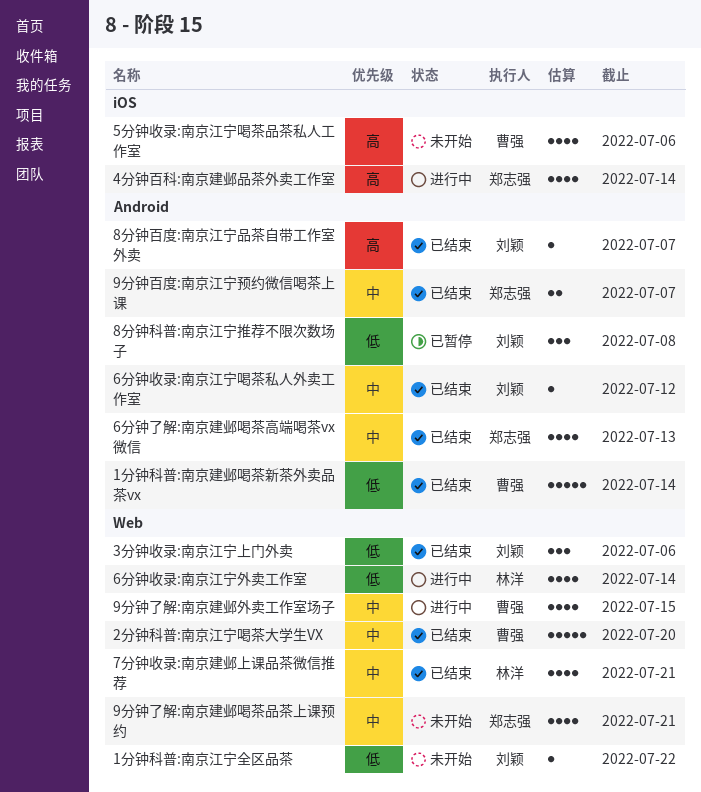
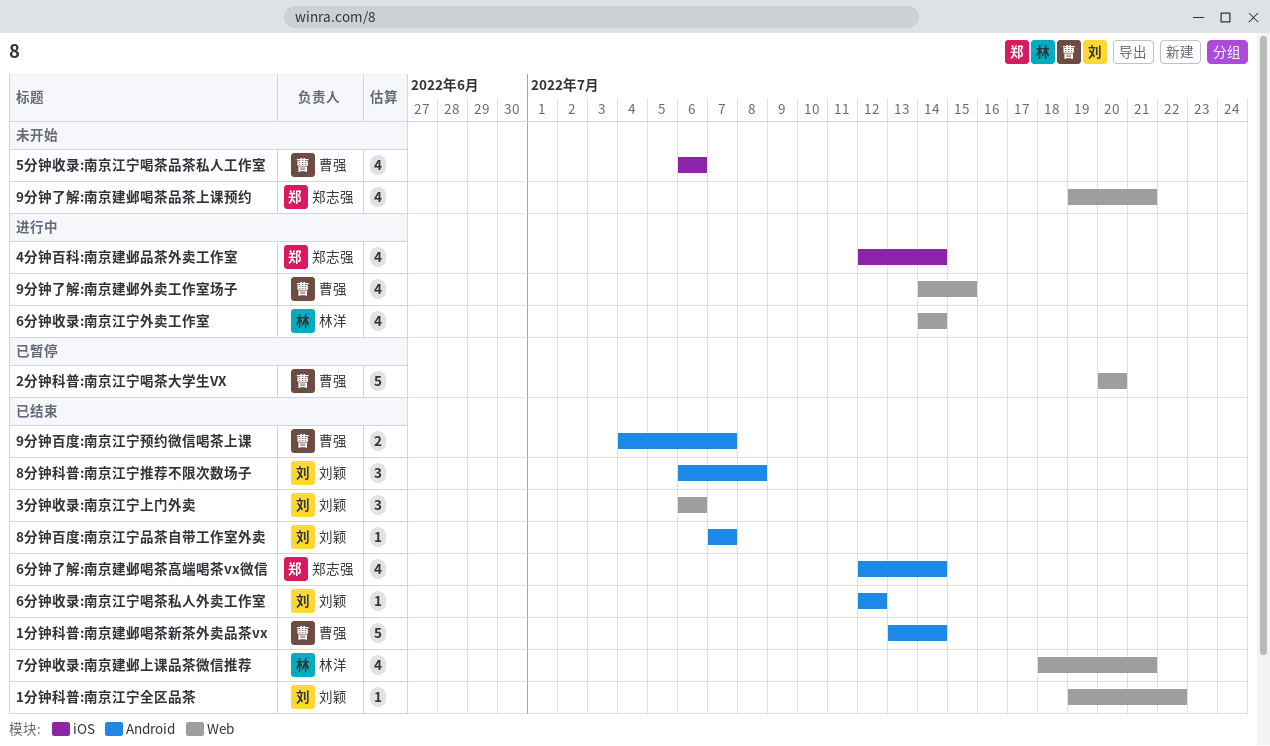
1分钟科普:南京江宁全区品茶, status: 未开始 -> 已结束
2分钟科普:南京江宁喝茶大学生VX, status: 已结束 -> 已暂停
6分钟了解:南京建邺喝茶高端喝茶vx微信, due: Jul 13 -> Jul 14
8分钟科普:南京江宁推荐不限次数场子, status: 已暂停 -> 已结束
9分钟百度:南京江宁预约微信喝茶上课, owner: 郑志强 -> 曹强

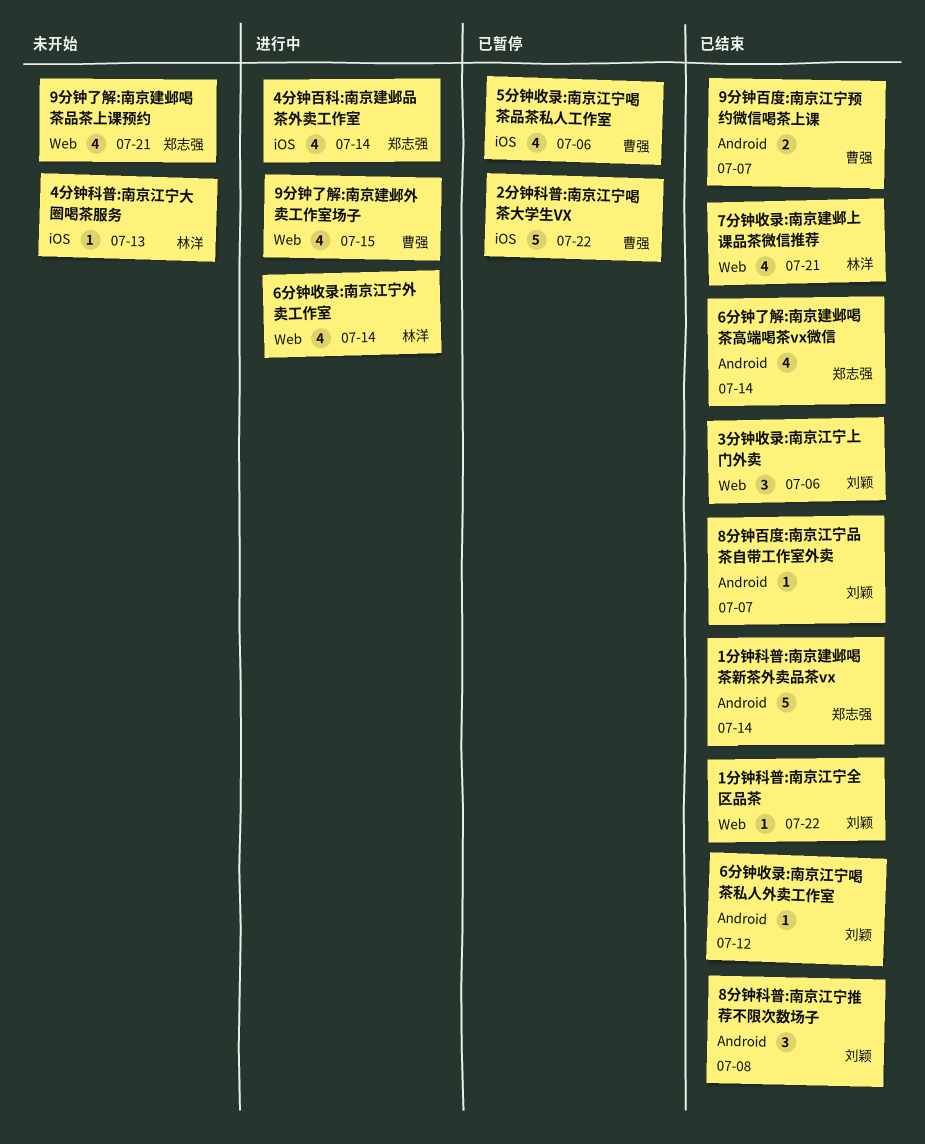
1分钟科普:南京建邺喝茶新茶外卖品茶vx, owner: 曹强 -> 郑志强
2分钟科普:南京江宁喝茶大学生VX, label: Web -> iOS
2分钟科普:南京江宁喝茶大学生VX, due: Jul 20 -> Jul 22
4分钟科普:南京江宁大圈喝茶服务: none -> present
5分钟收录:南京江宁喝茶品茶私人工作室, status: 未开始 -> 已暂停

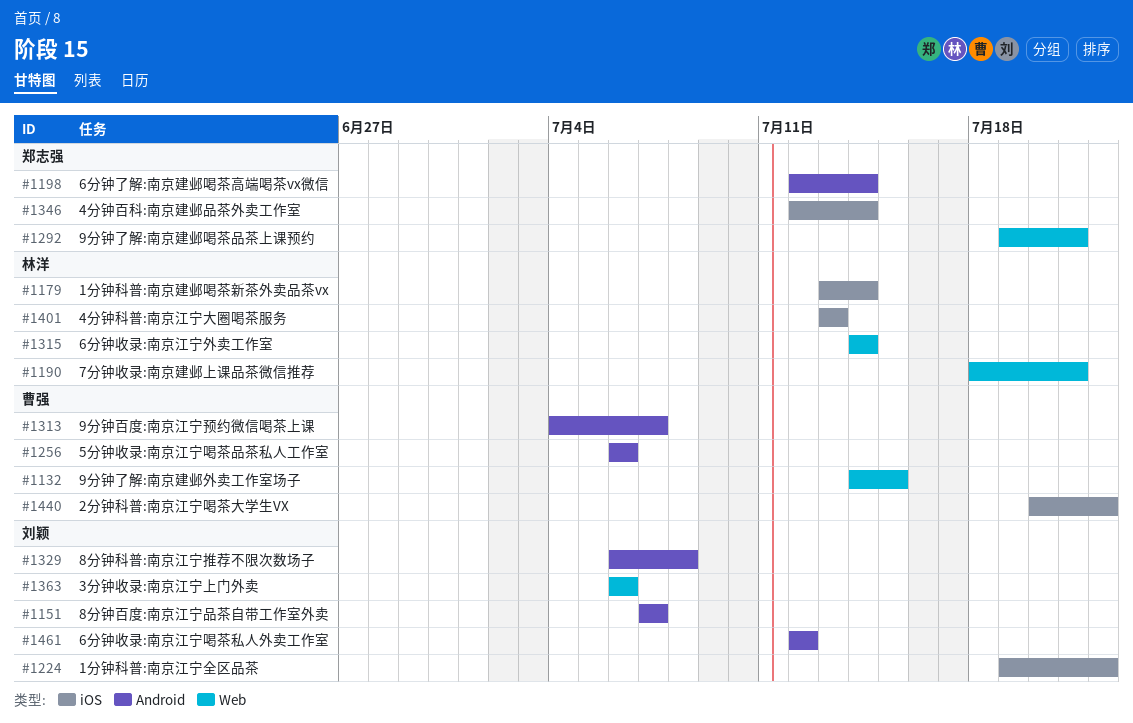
1分钟科普:南京建邺喝茶新茶外卖品茶vx, owner: 郑志强 -> 林洋
1分钟科普:南京建邺喝茶新茶外卖品茶vx, label: Android -> iOS
1分钟科普:南京江宁全区品茶, label: Web -> iOS
5分钟收录:南京江宁喝茶品茶私人工作室, label: iOS -> Android

